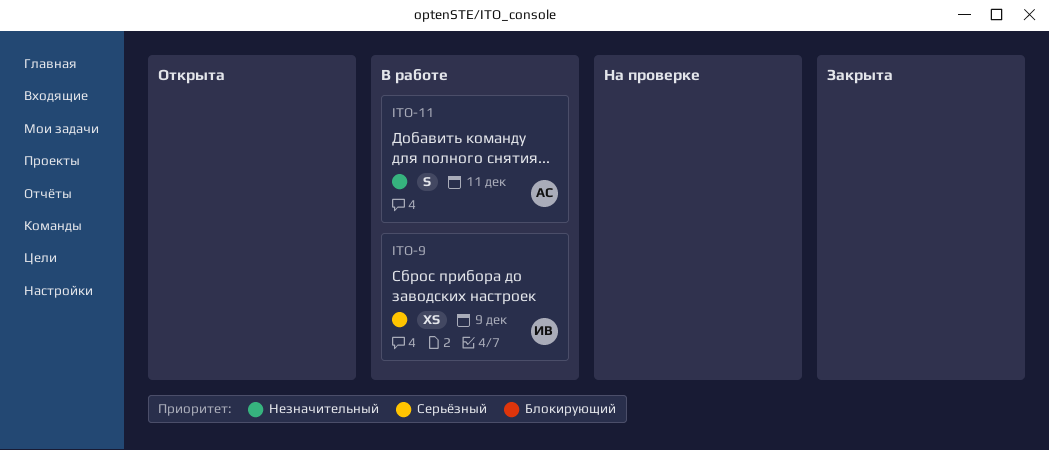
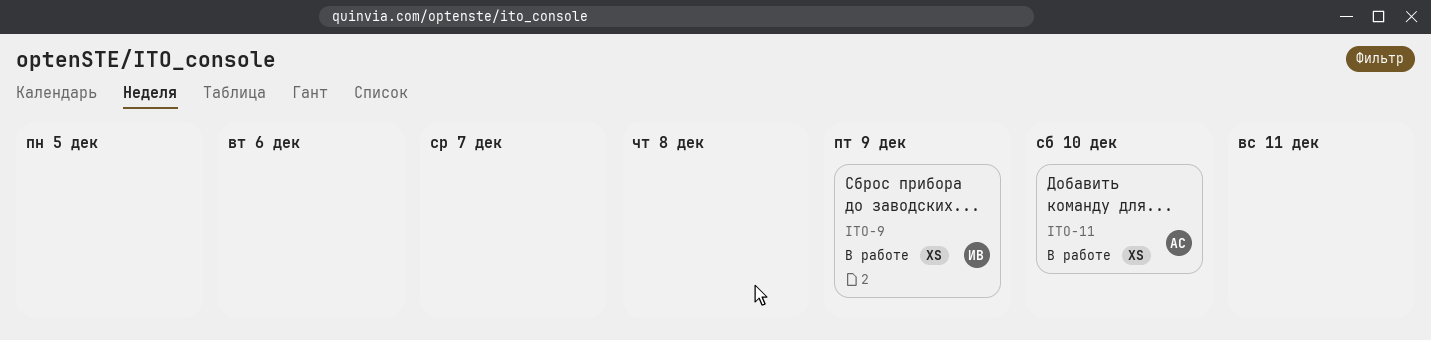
ITO-11, estimate: S -> XS
ITO-11, due: Dec 11 -> Dec 10

